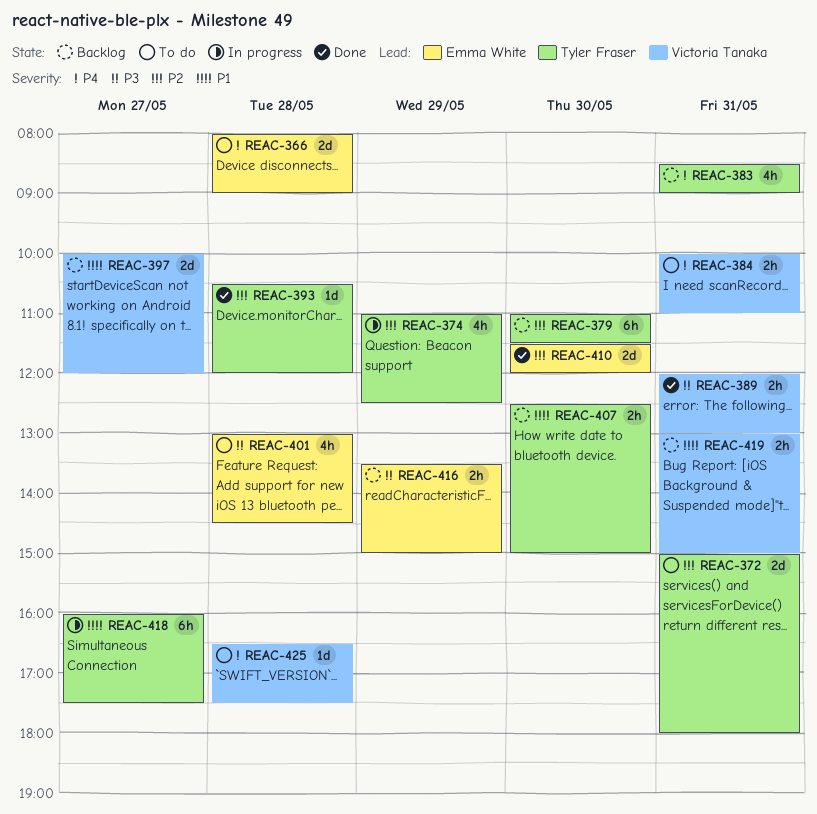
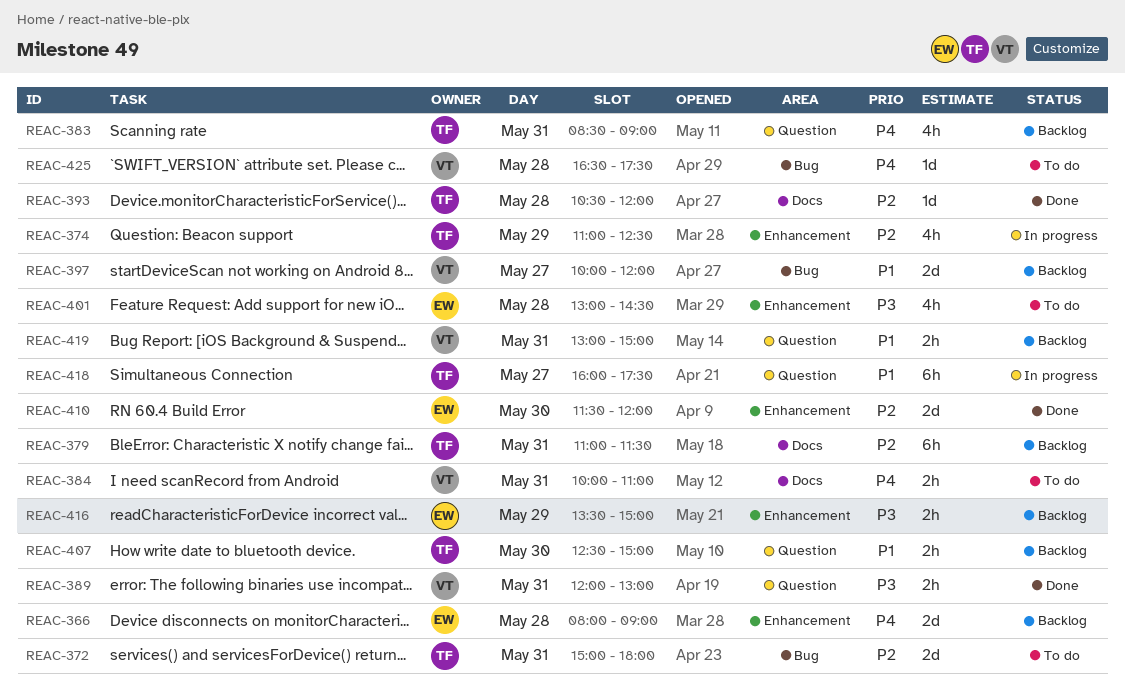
REAC-366, status: To do -> Backlog
REAC-379, day: May 30 -> May 31

